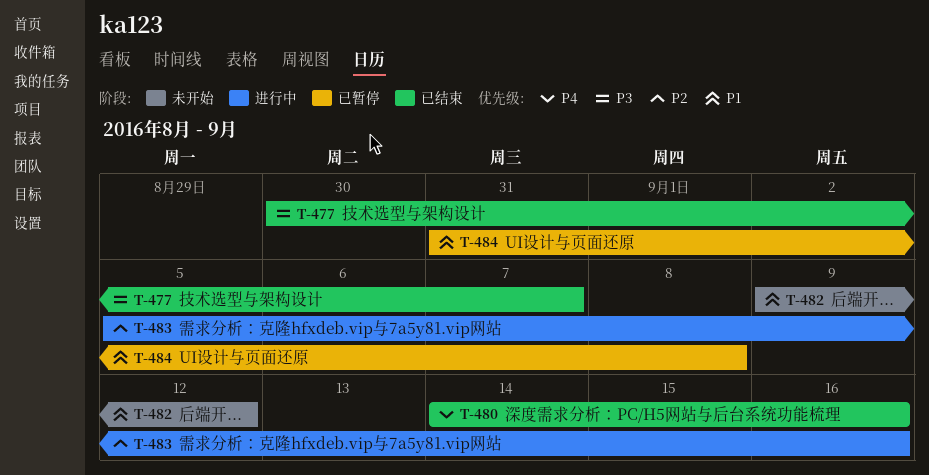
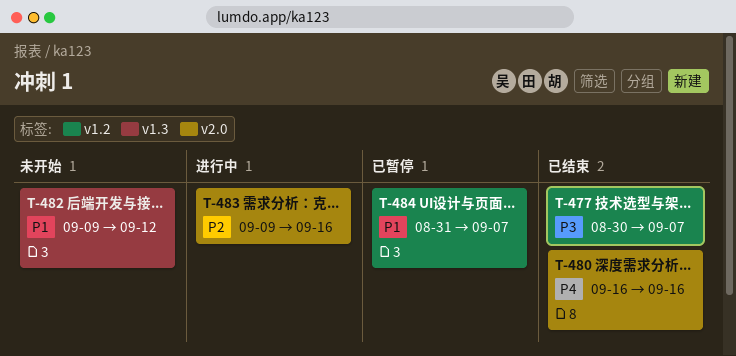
T-480, start: Sep 14 -> Sep 16
T-483, start: Sep 5 -> Sep 9
T-484, due: Sep 8 -> Sep 7

